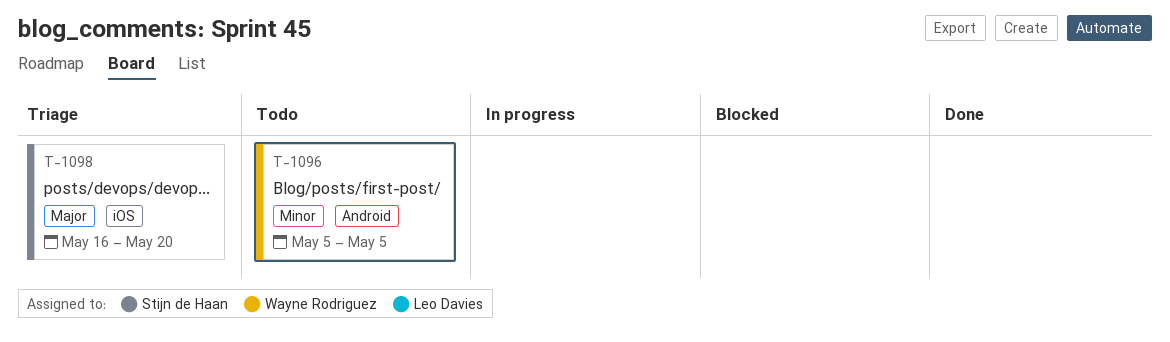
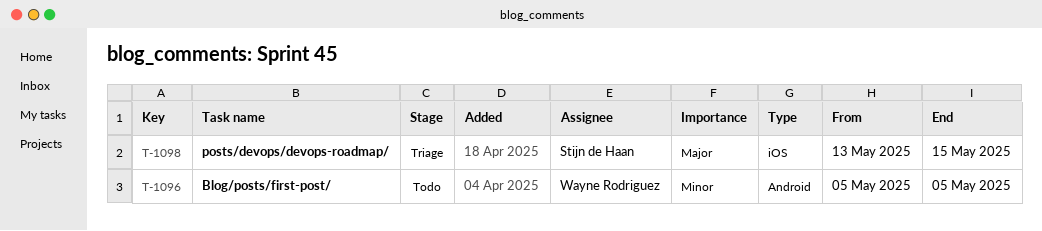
T-1098, start: May 16 -> May 13
T-1098, due: May 20 -> May 15

